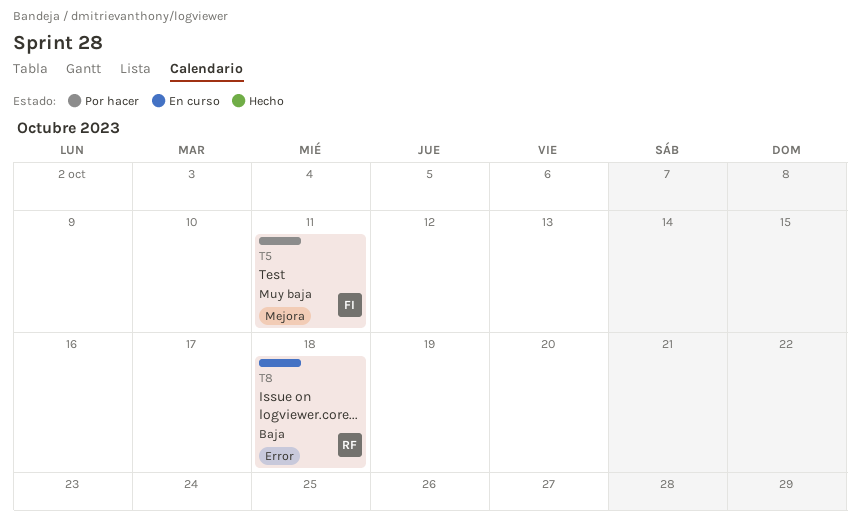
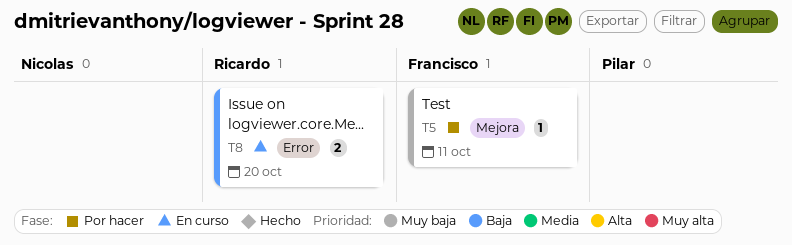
T8, due: Oct 18 -> Oct 20

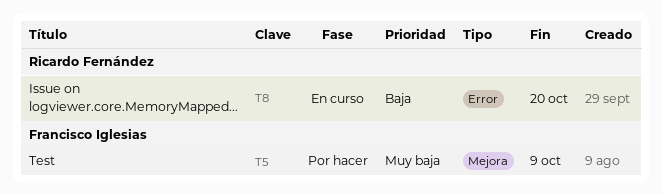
T5, due: Oct 11 -> Oct 9

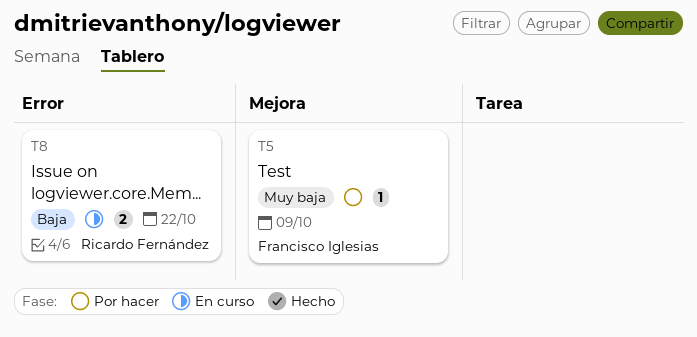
T8, due: Oct 20 -> Oct 22

